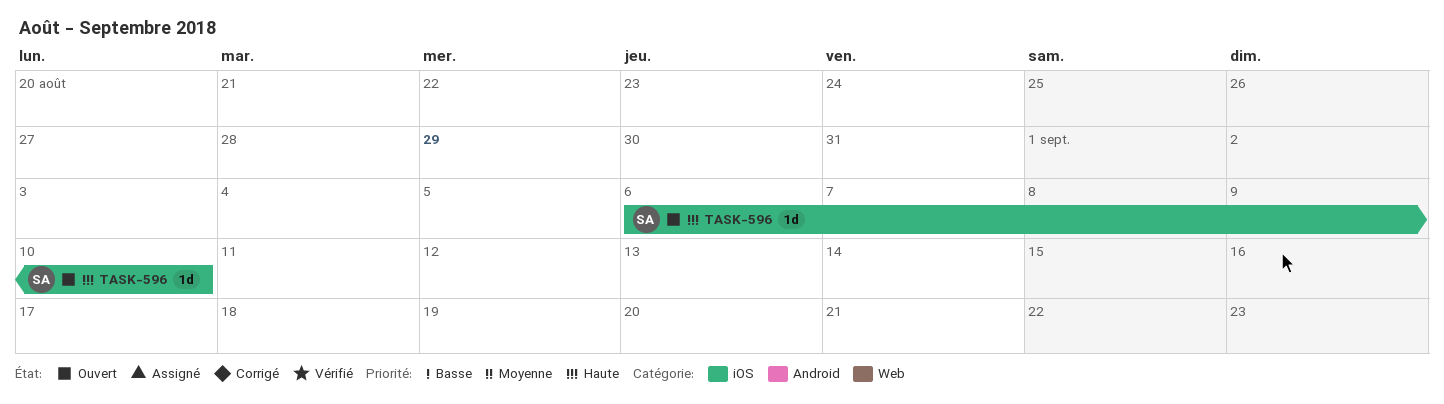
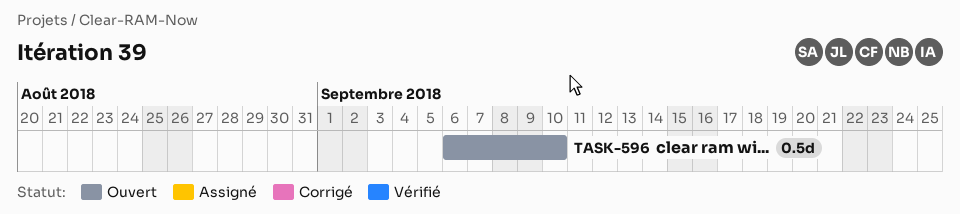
TASK-596, estimate: 1d -> 0.5d

